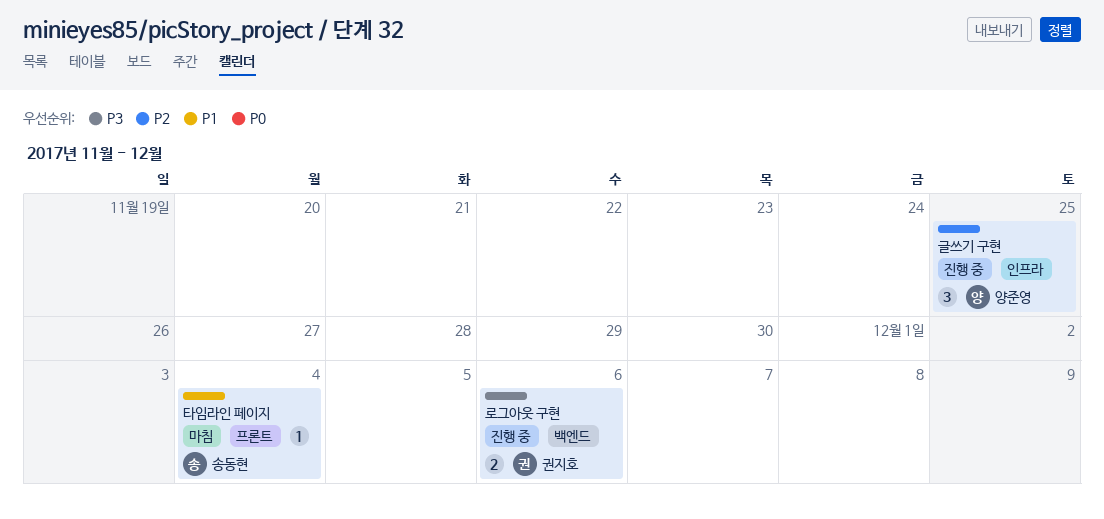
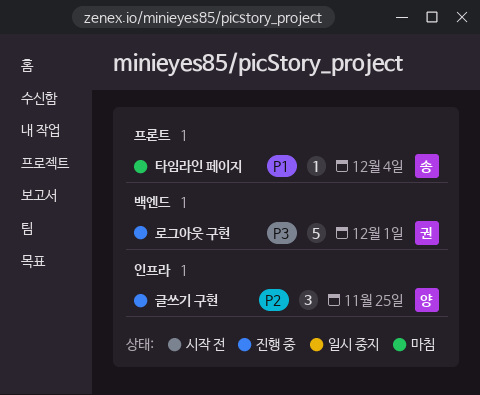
로그아웃 구현, estimate: 2 -> 5
로그아웃 구현, due: Dec 6 -> Dec 1

